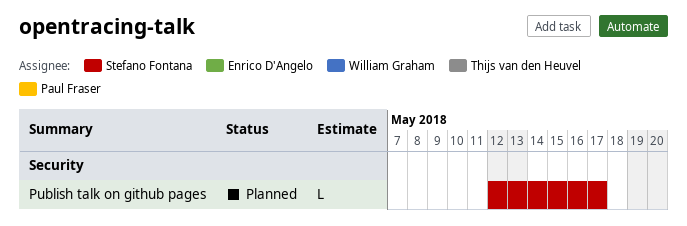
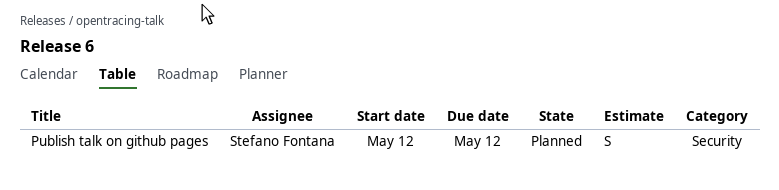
Publish talk on github pages, estimate: L -> S
Publish talk on github pages, due: May 17 -> May 12

